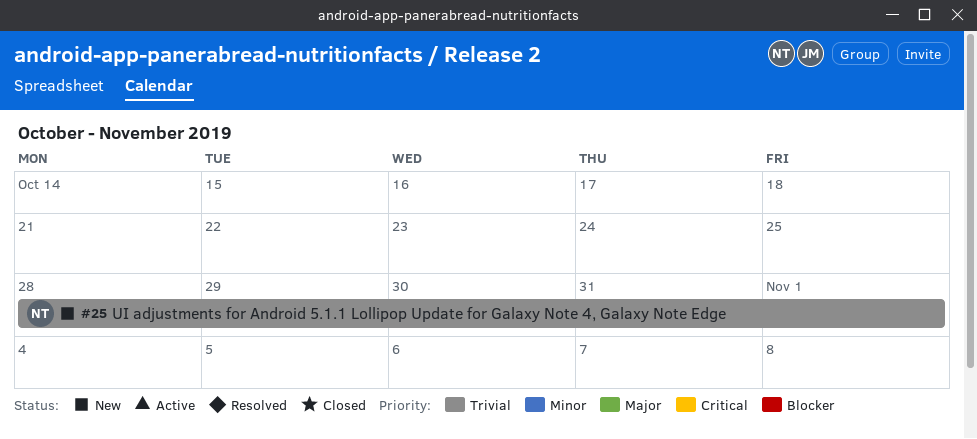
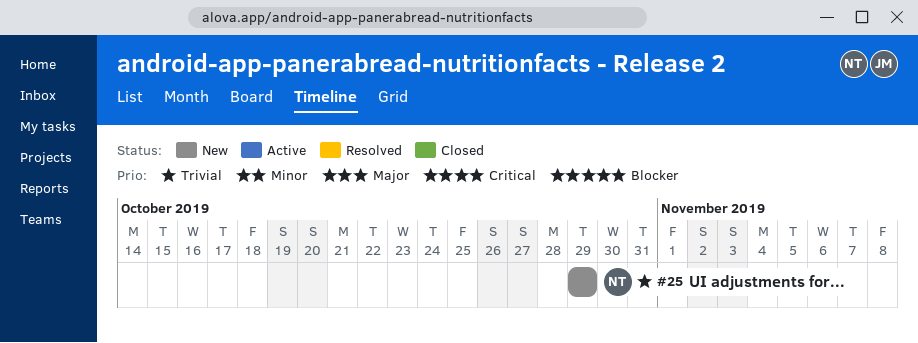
#25, start: Oct 28 -> Oct 29
#25, due: Nov 1 -> Oct 29

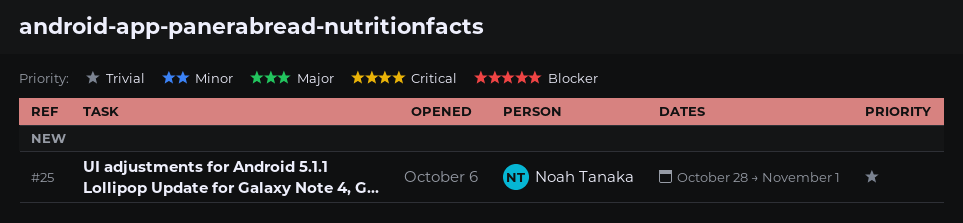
#25, start: Oct 29 -> Oct 28
#25, due: Oct 29 -> Nov 1

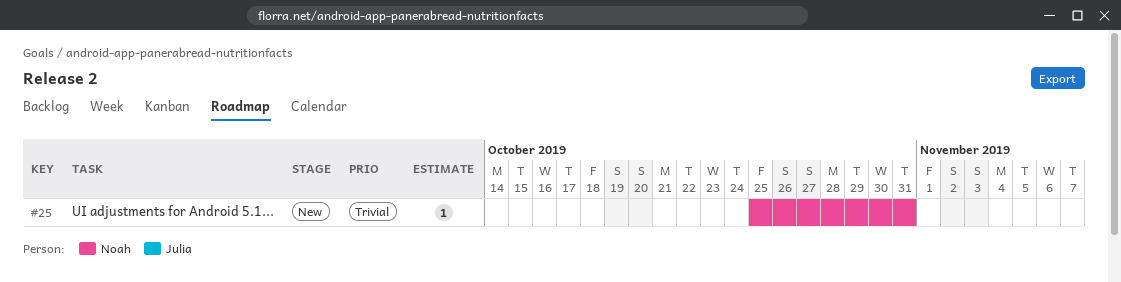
#25, start: Oct 28 -> Oct 25
#25, due: Nov 1 -> Oct 31

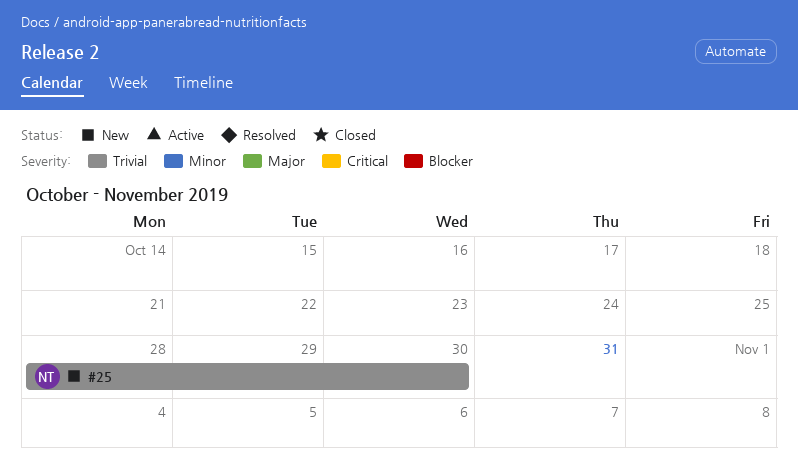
#25, start: Oct 25 -> Oct 28
#25, due: Oct 31 -> Oct 30

